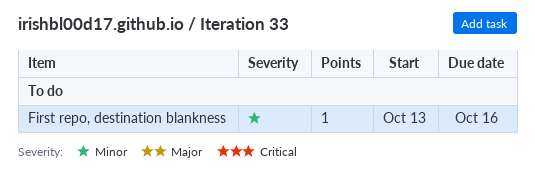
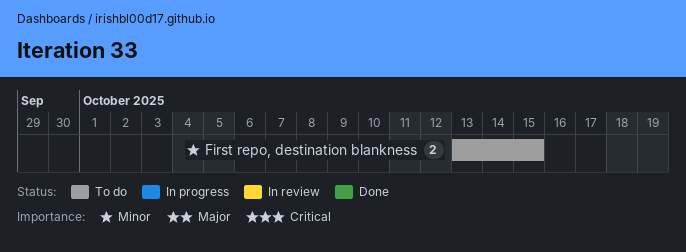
First repo, destination blankness, estimate: 1 -> 2
First repo, destination blankness, due: Oct 16 -> Oct 15

